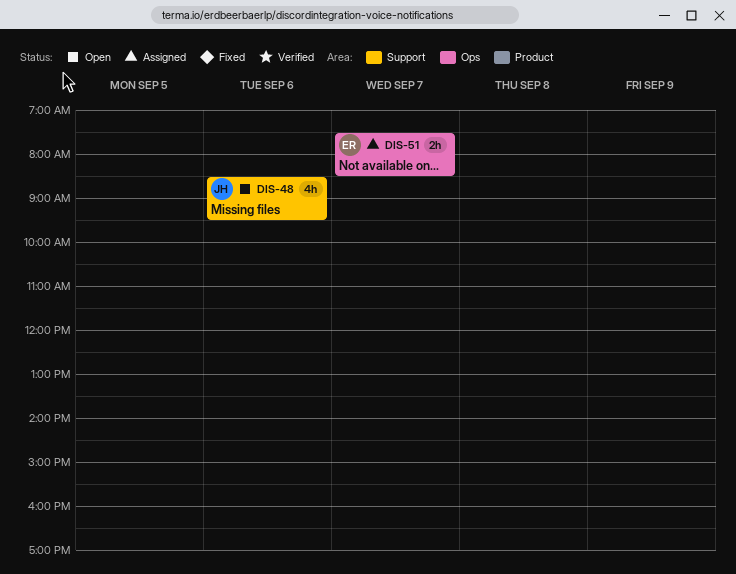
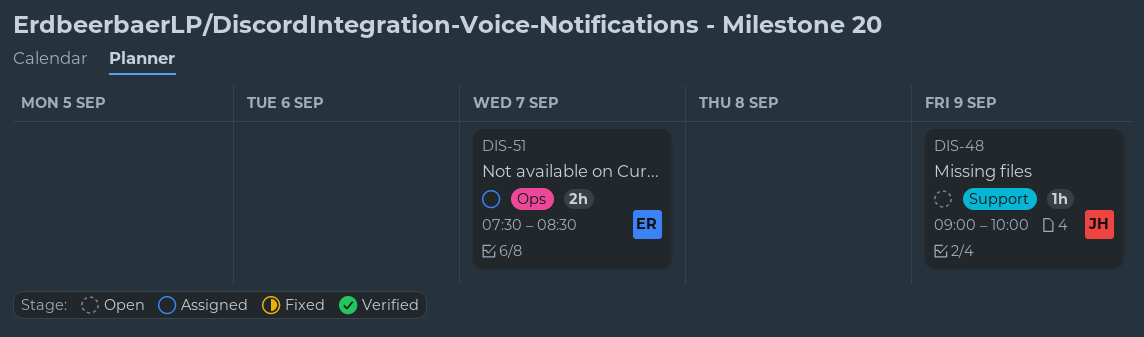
DIS-48, estimate: 4h -> 1h
DIS-48, day: Sep 6 -> Sep 9
DIS-48, begins: 08:30 -> 09:00
DIS-48, ends: 09:30 -> 10:00

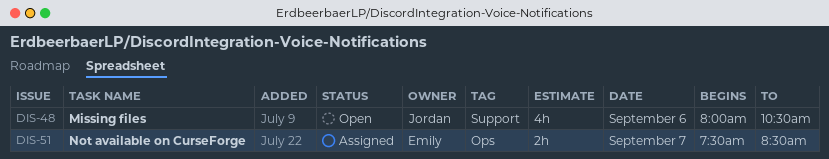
DIS-48, estimate: 1h -> 4h
DIS-48, day: Sep 9 -> Sep 6
DIS-48, begins: 09:00 -> 08:00
DIS-48, ends: 10:00 -> 10:30

